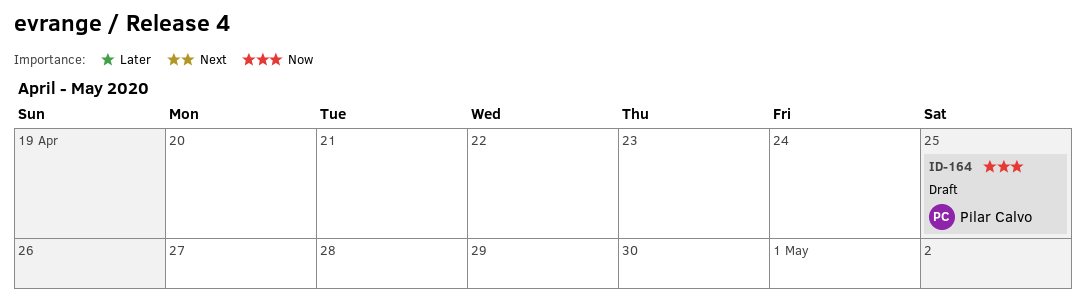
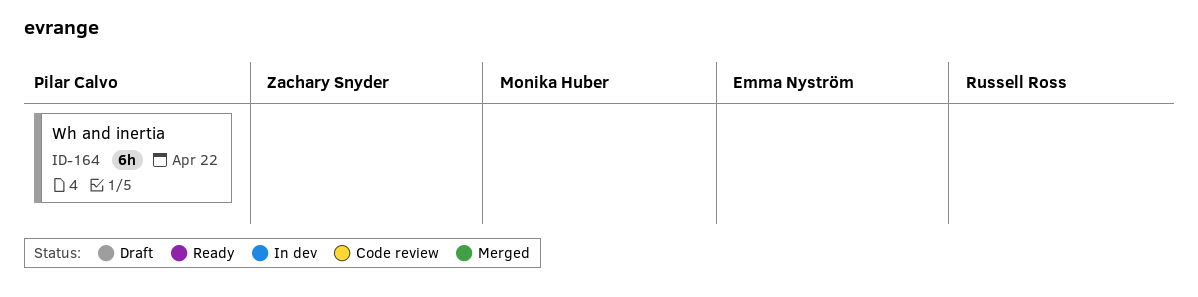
ID-164, due: Apr 25 -> Apr 22

